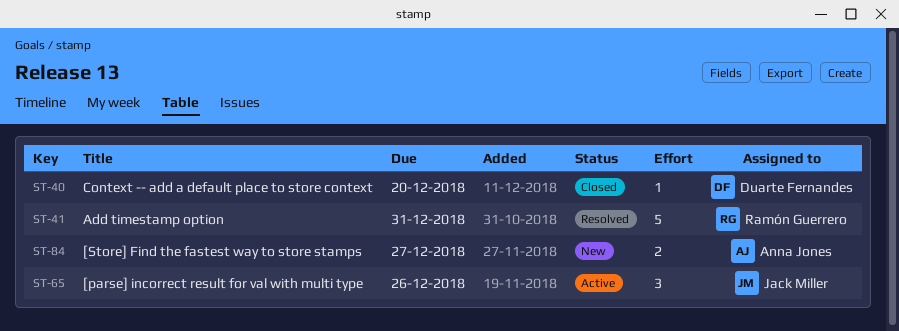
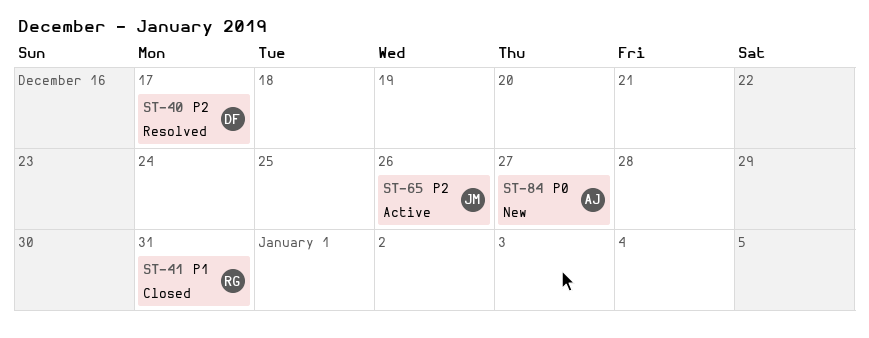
ST-40, status: Closed -> Resolved
ST-40, due: Dec 20 -> Dec 17
ST-41, status: Resolved -> Closed

